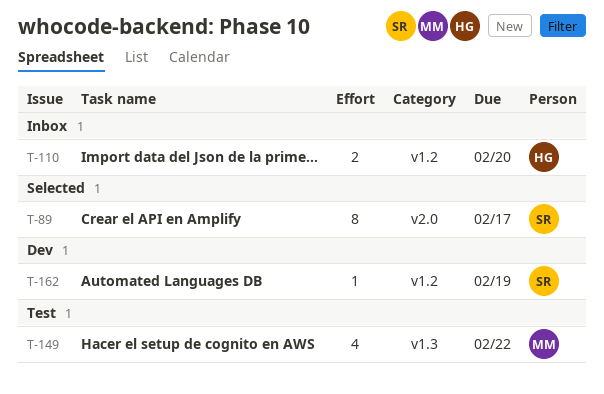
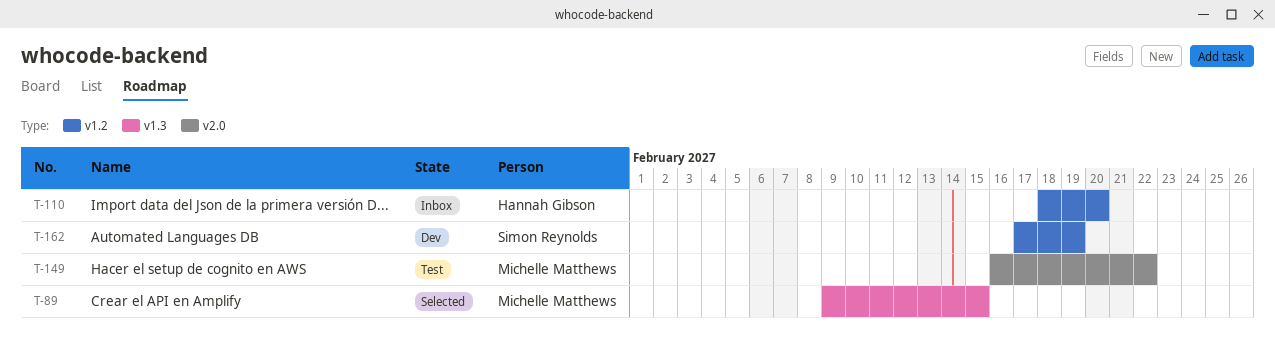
T-89, owner: Simon Reynolds -> Michelle Matthews
T-89, label: v2.0 -> v1.3
T-89, due: Feb 17 -> Feb 15
T-149, label: v1.3 -> v2.0

